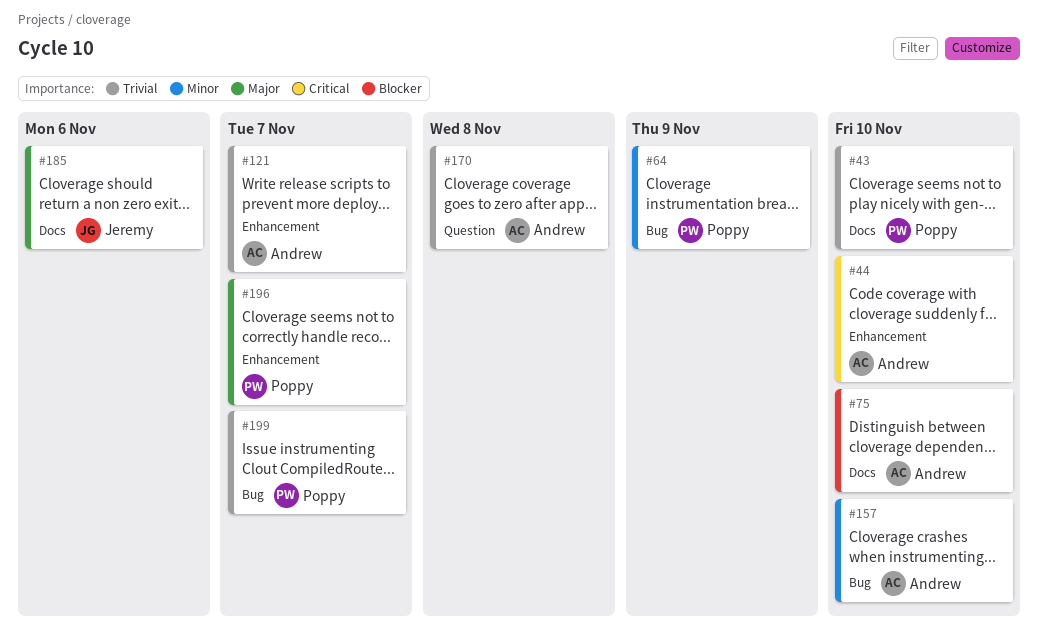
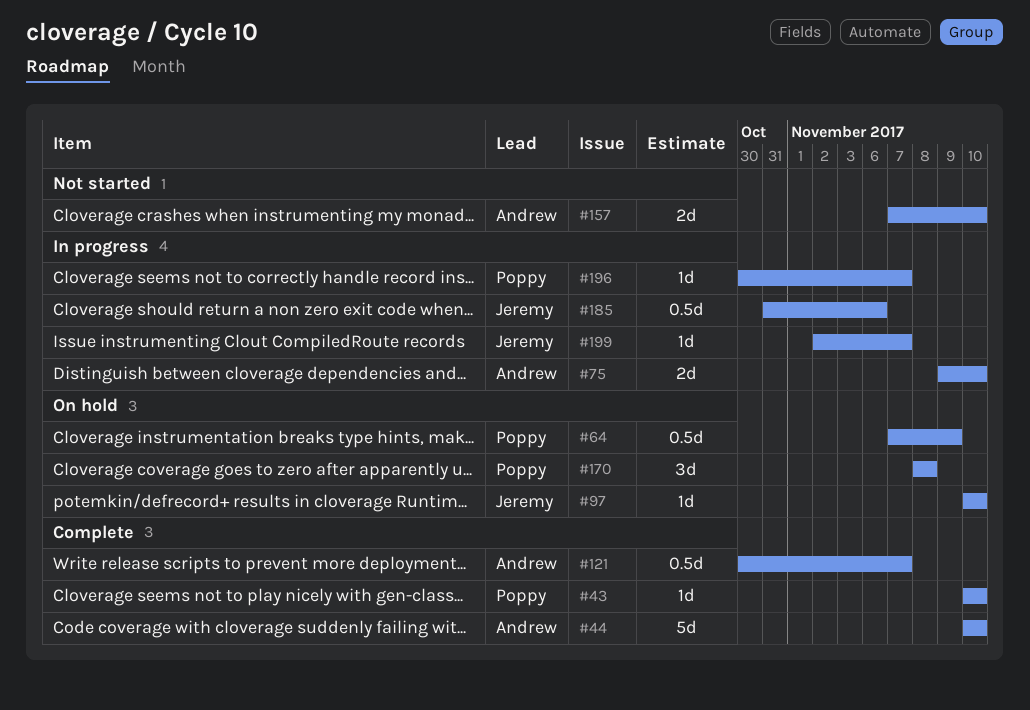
#97: none -> present
#170, owner: Andrew -> Poppy
#199, owner: Poppy -> Jeremy

